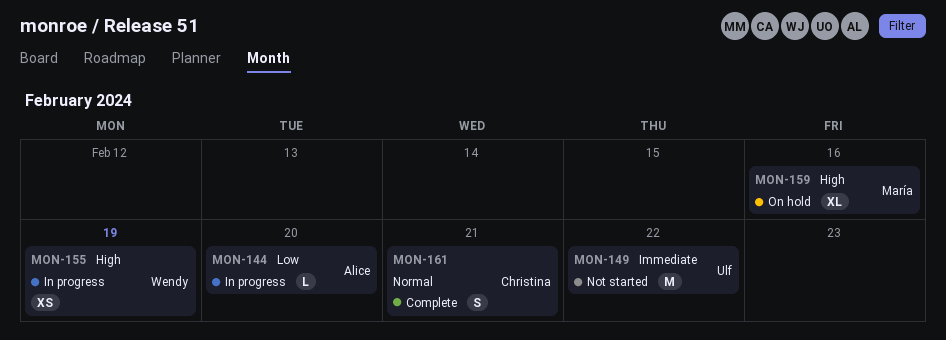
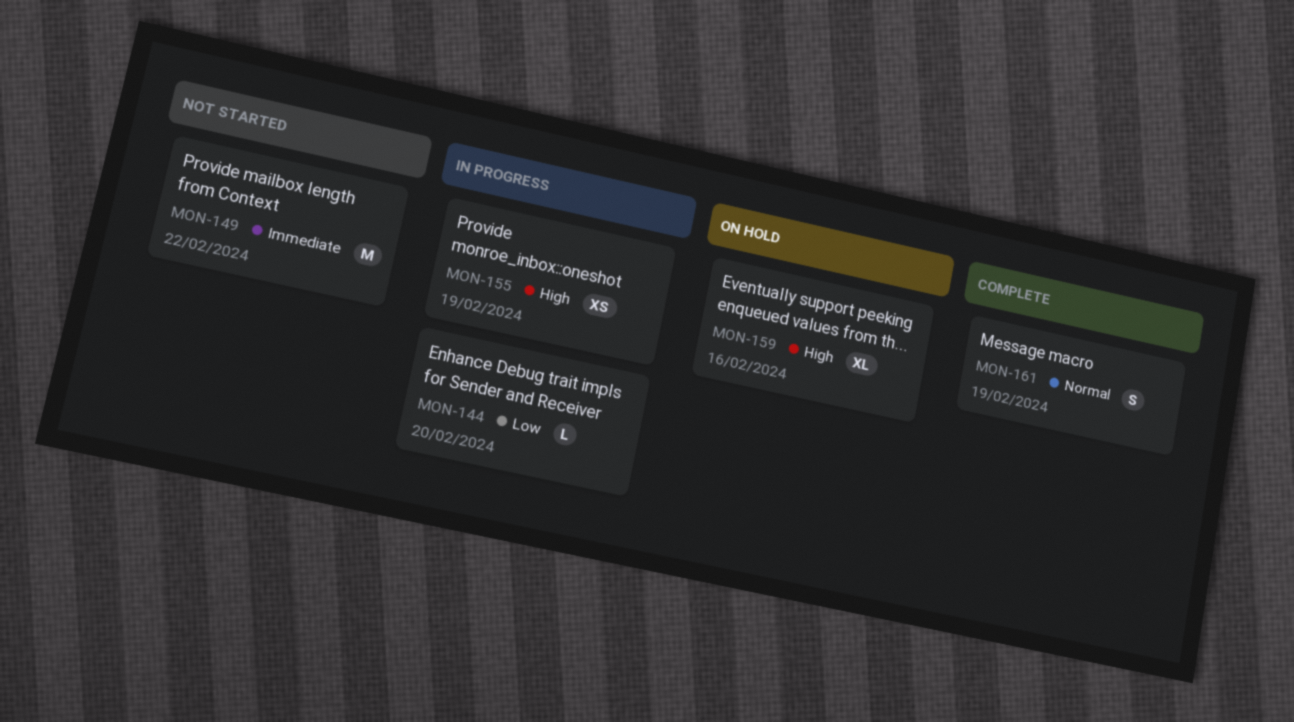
MON-161, due: Feb 21 -> Feb 19

